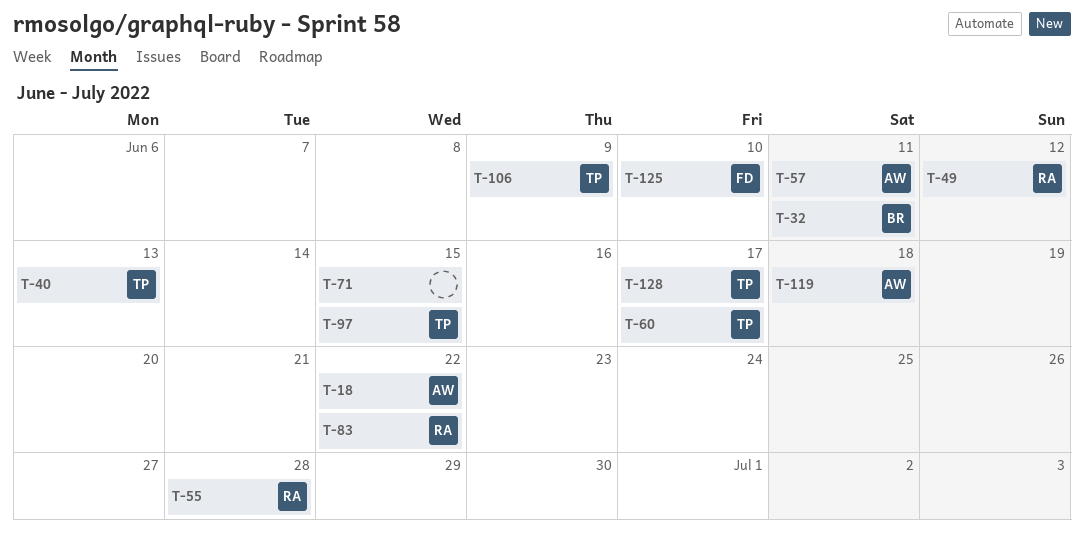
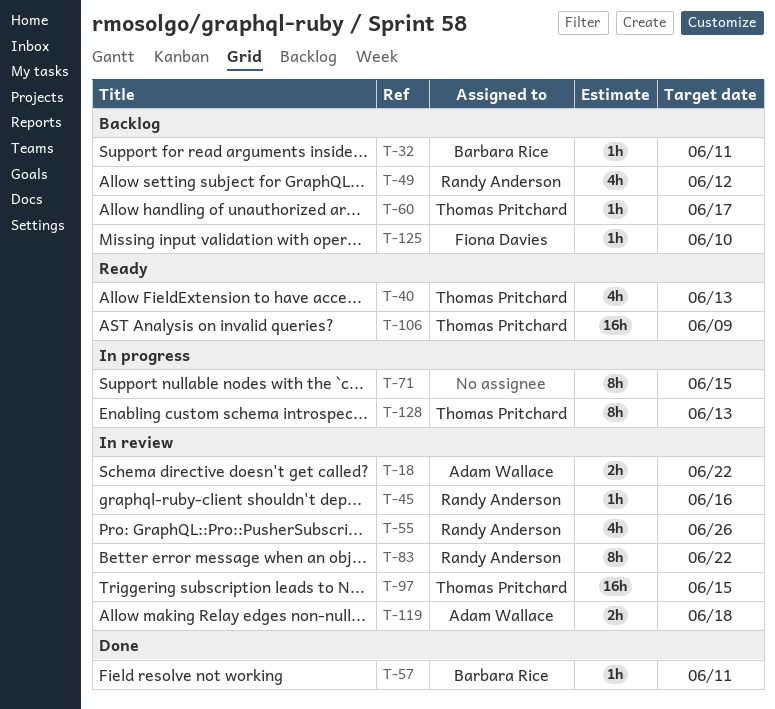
T-45: none -> present
T-55, due: Jun 28 -> Jun 26
T-57, owner: Adam Wallace -> Barbara Rice
T-128, due: Jun 17 -> Jun 13

